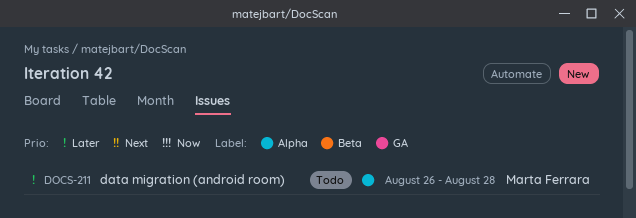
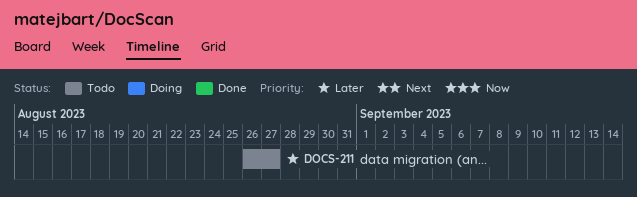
DOCS-211, due: Aug 28 -> Aug 27

